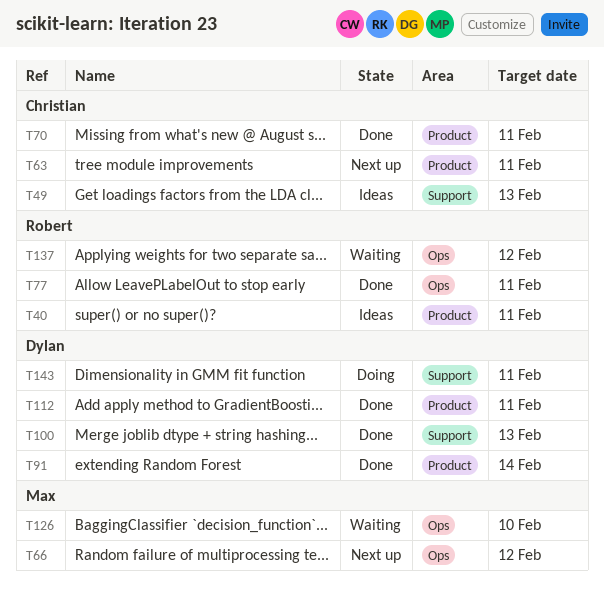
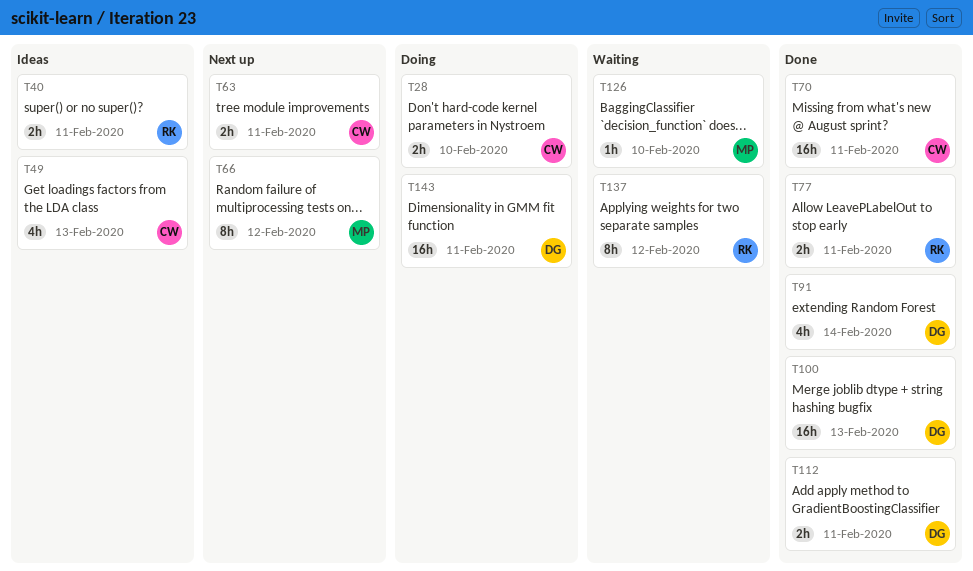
T28: none -> present

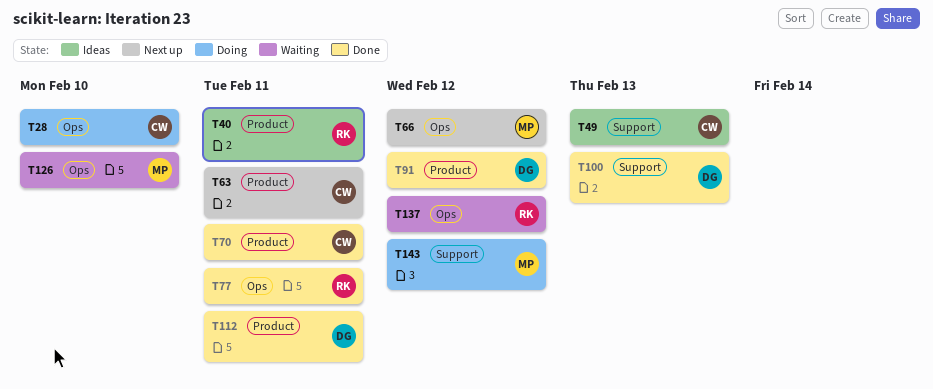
T91, due: Feb 14 -> Feb 12
T143, owner: DG -> MP
T143, due: Feb 11 -> Feb 12

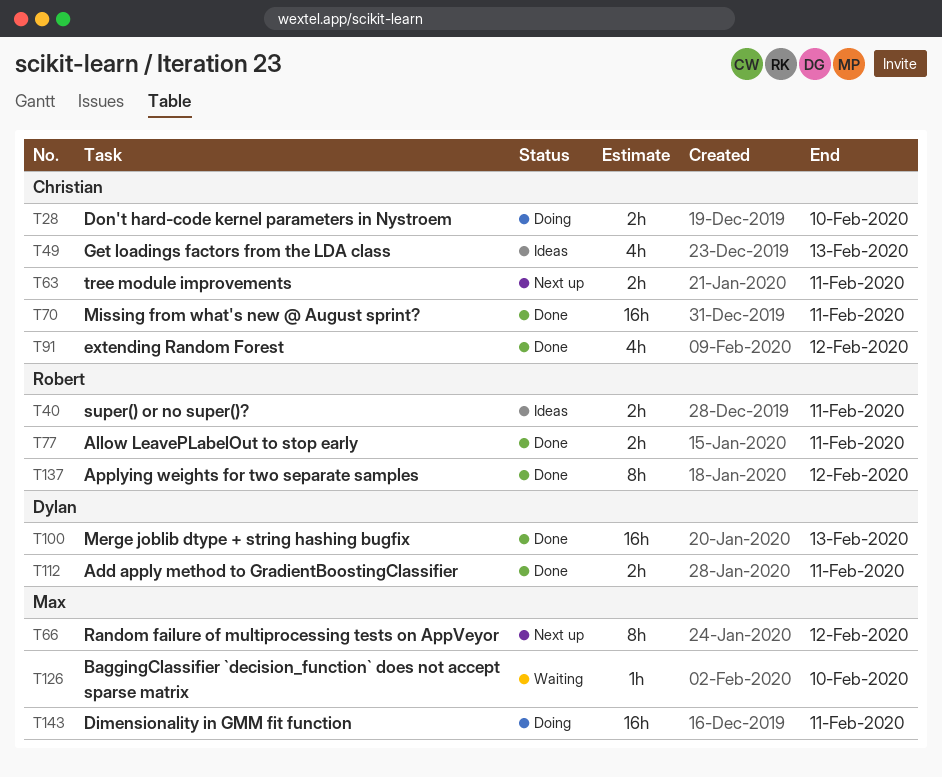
T91, owner: Dylan -> Christian
T137, status: Waiting -> Done
T143, due: Feb 12 -> Feb 11

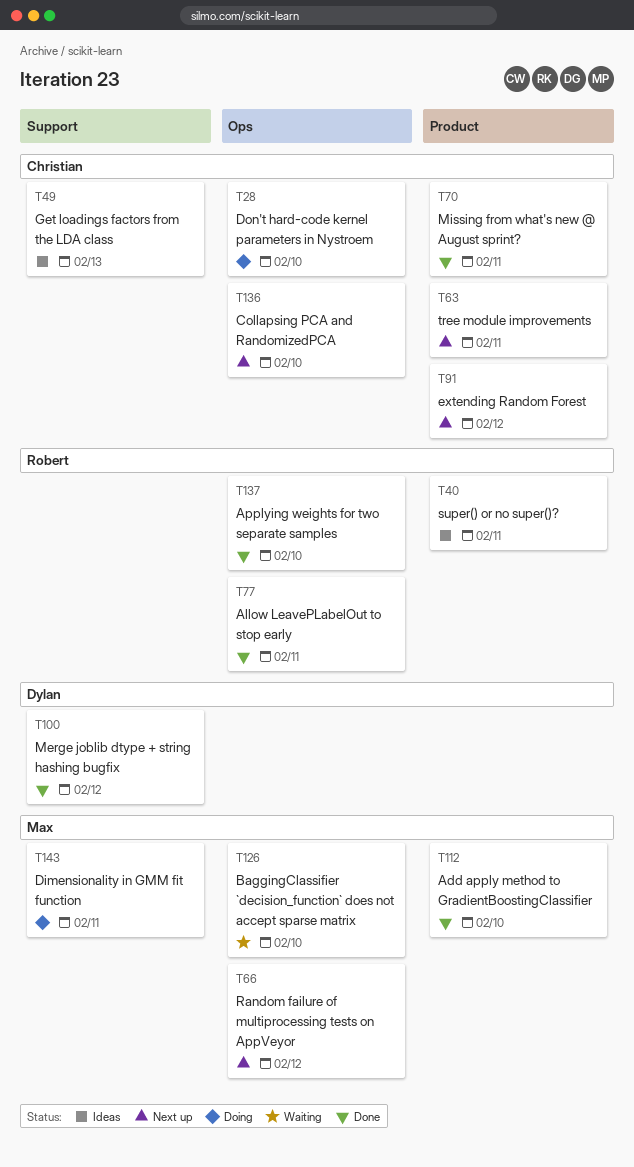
T91, status: Done -> Next up
T100, due: Feb 13 -> Feb 12
T112, owner: Dylan -> Max
T112, due: Feb 11 -> Feb 10
T136: none -> present
T137, due: Feb 12 -> Feb 10

